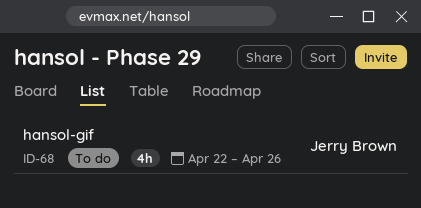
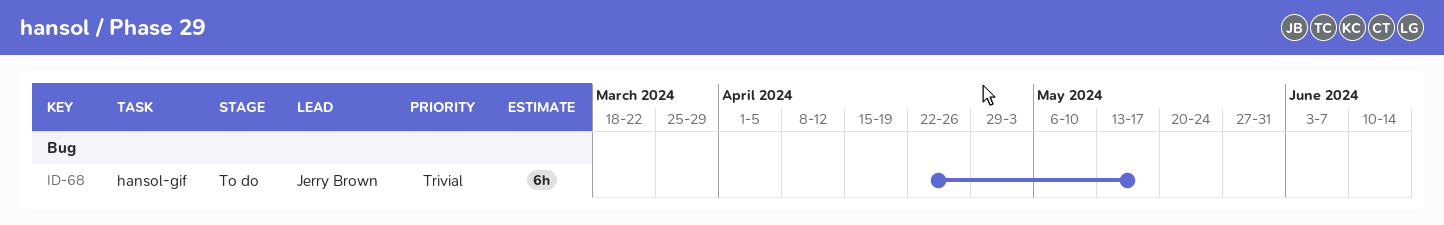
ID-68, estimate: 4h -> 6h
ID-68, due: Apr 26 -> May 17

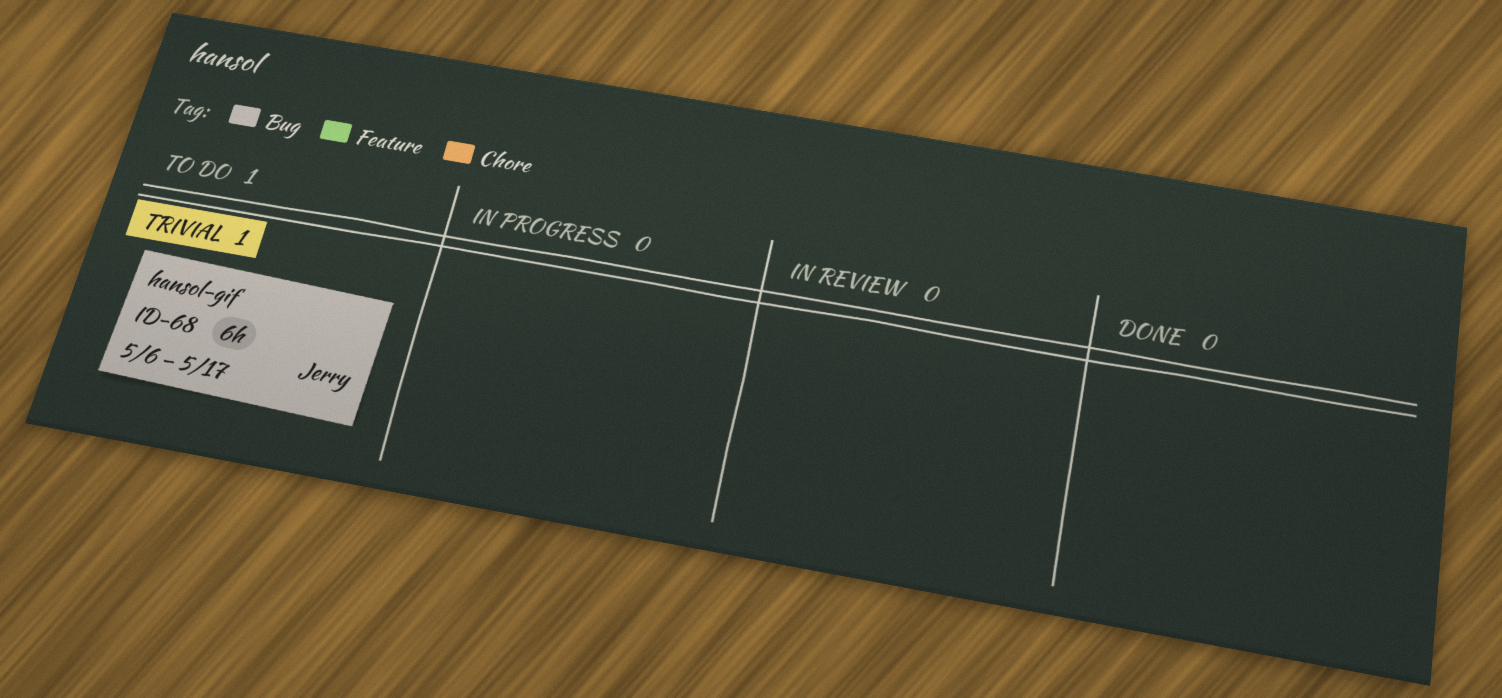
ID-68, start: Apr 22 -> May 6

